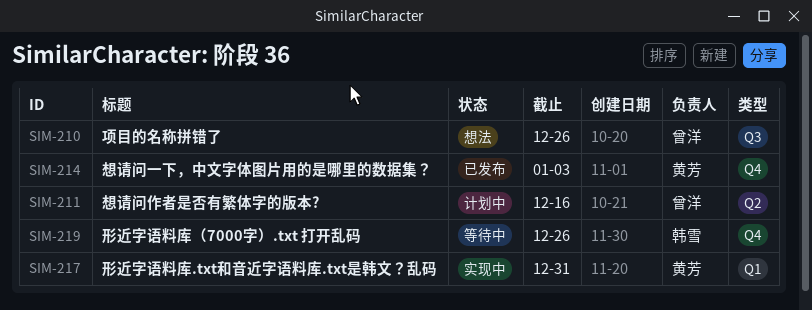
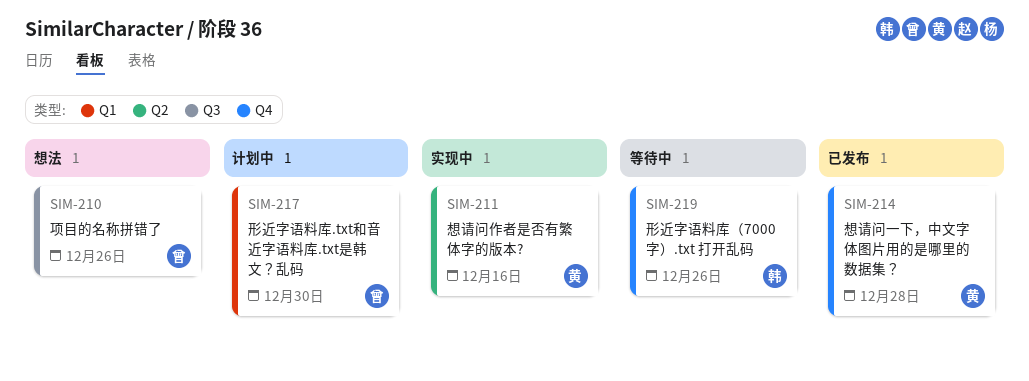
SIM-211, status: 计划中 -> 实现中
SIM-211, owner: 曾洋 -> 黄芳
SIM-214, due: Jan 3 -> Dec 28
SIM-217, status: 实现中 -> 计划中
SIM-217, owner: 黄芳 -> 曾洋
SIM-217, due: Dec 31 -> Dec 30

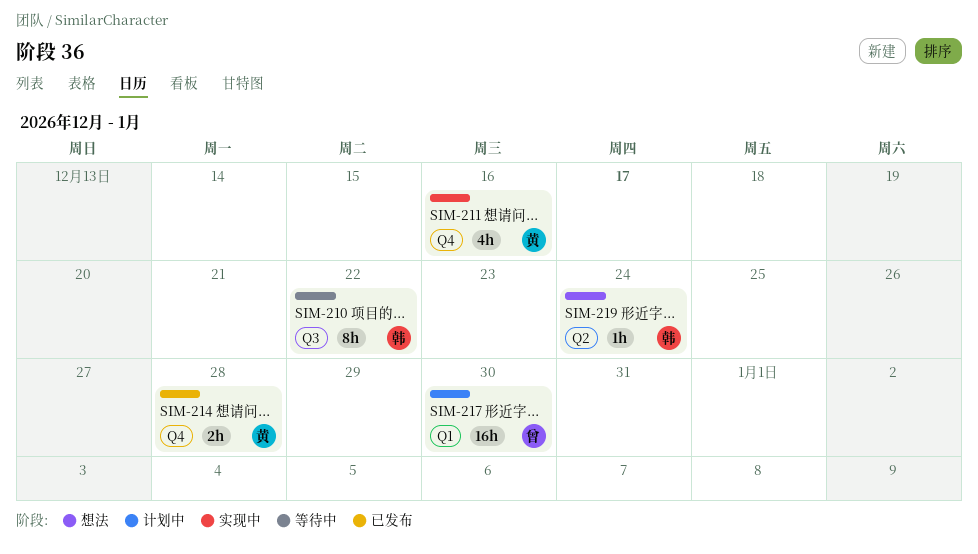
SIM-210, status: 想法 -> 等待中
SIM-210, owner: 曾 -> 韩
SIM-210, due: Dec 26 -> Dec 22
SIM-211, label: Q2 -> Q4
SIM-219, status: 等待中 -> 想法
SIM-219, label: Q4 -> Q2
SIM-219, due: Dec 26 -> Dec 24

